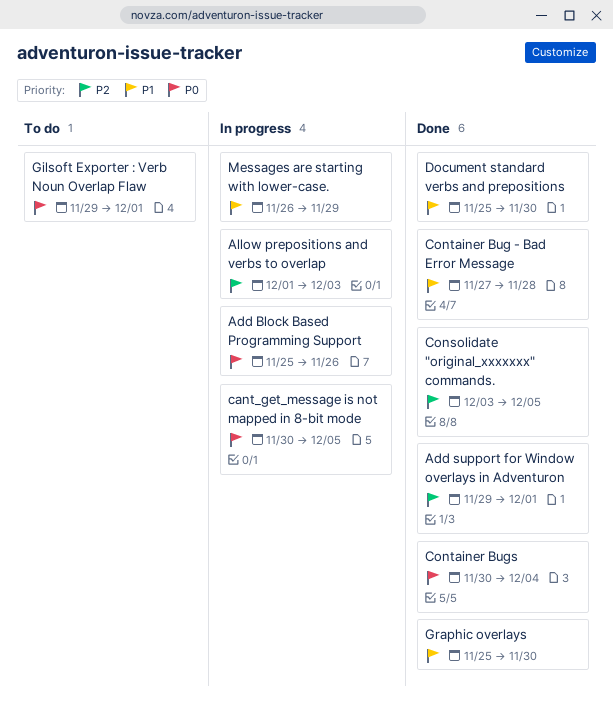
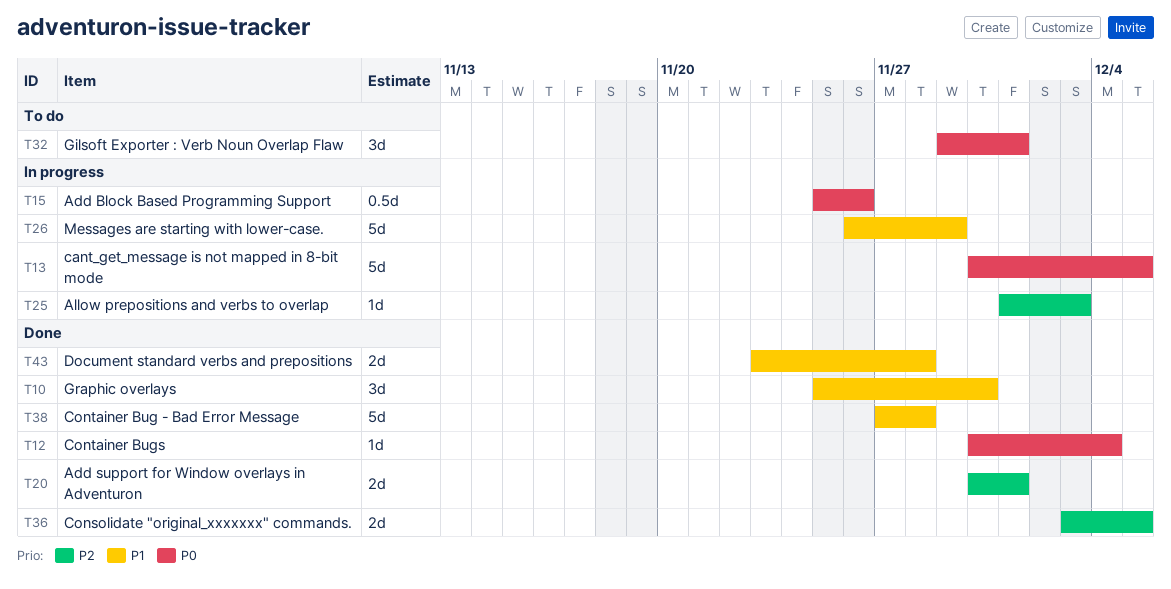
Add support for Window overlays in Adventuron, start: Nov 29 -> Nov 30
Document standard verbs and prepositions, start: Nov 25 -> Nov 23
Document standard verbs and prepositions, due: Nov 30 -> Nov 28

